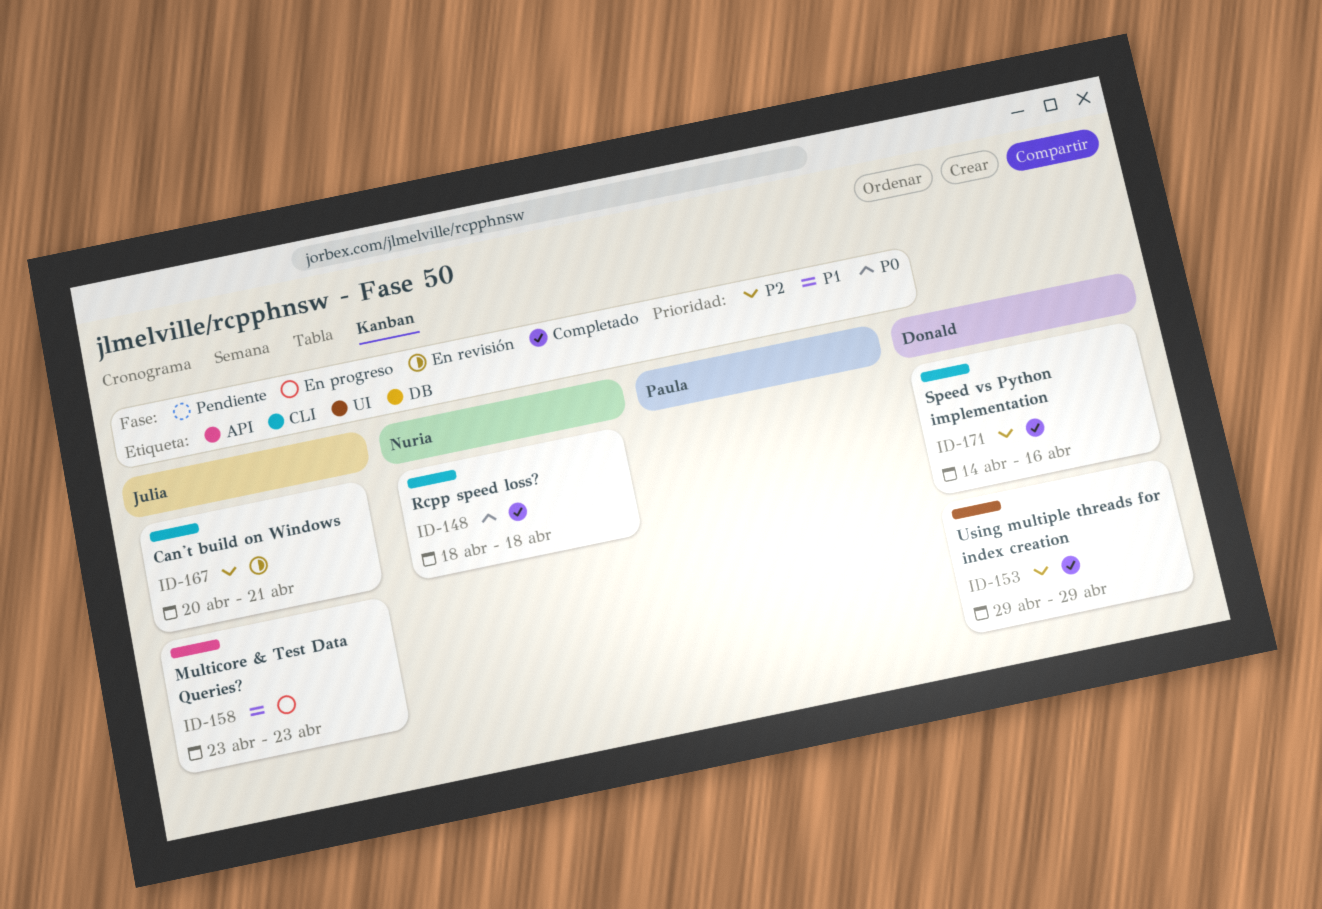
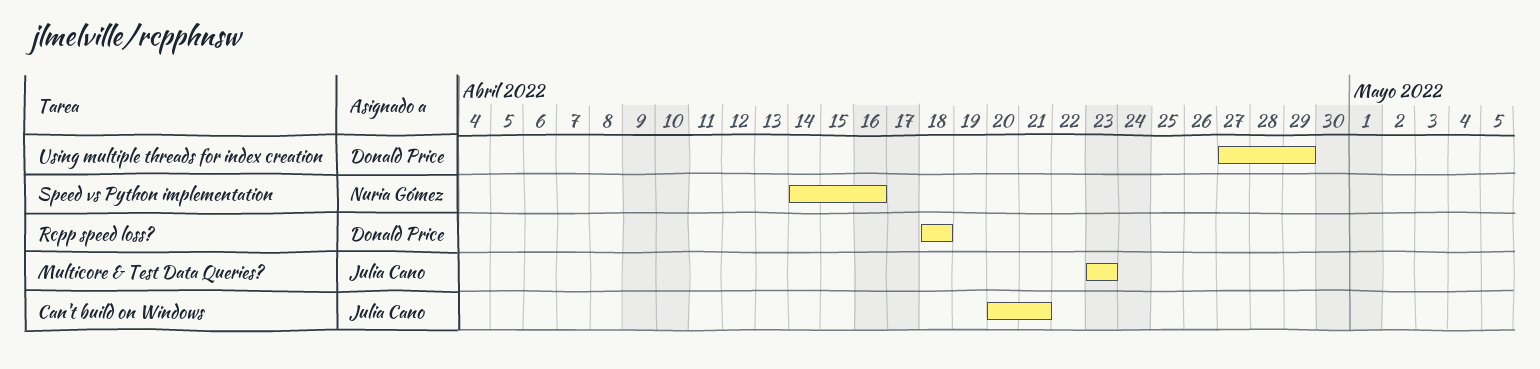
Rcpp speed loss?, owner: Nuria Gómez -> Donald Price
Speed vs Python implementation, owner: Donald Price -> Nuria Gómez
Using multiple threads for index creation, start: Apr 29 -> Apr 27

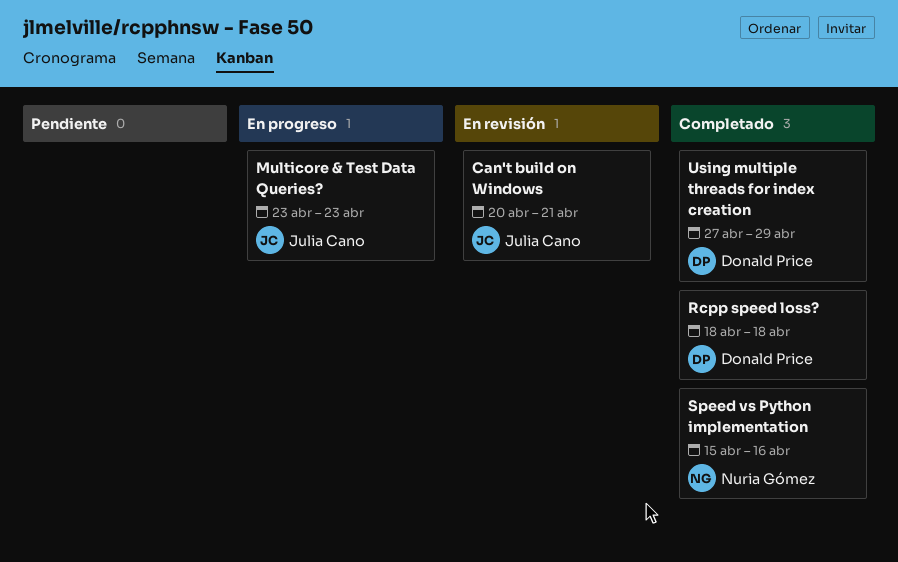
Speed vs Python implementation, start: Apr 14 -> Apr 15

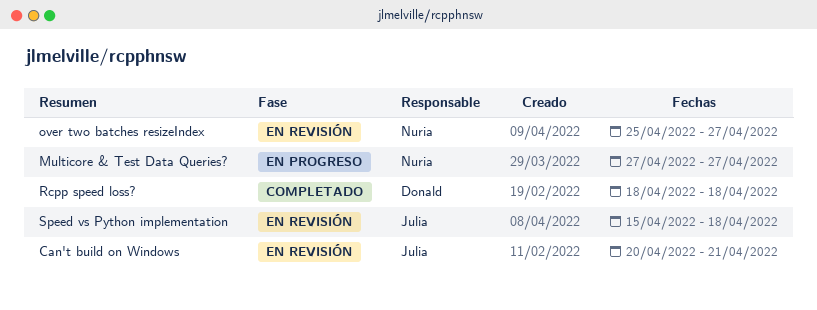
Multicore & Test Data Queries?, owner: Julia Cano -> Nuria Gómez
Multicore & Test Data Queries?, start: Apr 23 -> Apr 27
Multicore & Test Data Queries?, due: Apr 23 -> Apr 27
over two batches resizeIndex: none -> present
Speed vs Python implementation, status: Completado -> En revisión
Speed vs Python implementation, owner: Nuria Gómez -> Julia Cano
Speed vs Python implementation, due: Apr 16 -> Apr 18
Using multiple threads for index creation: present -> none

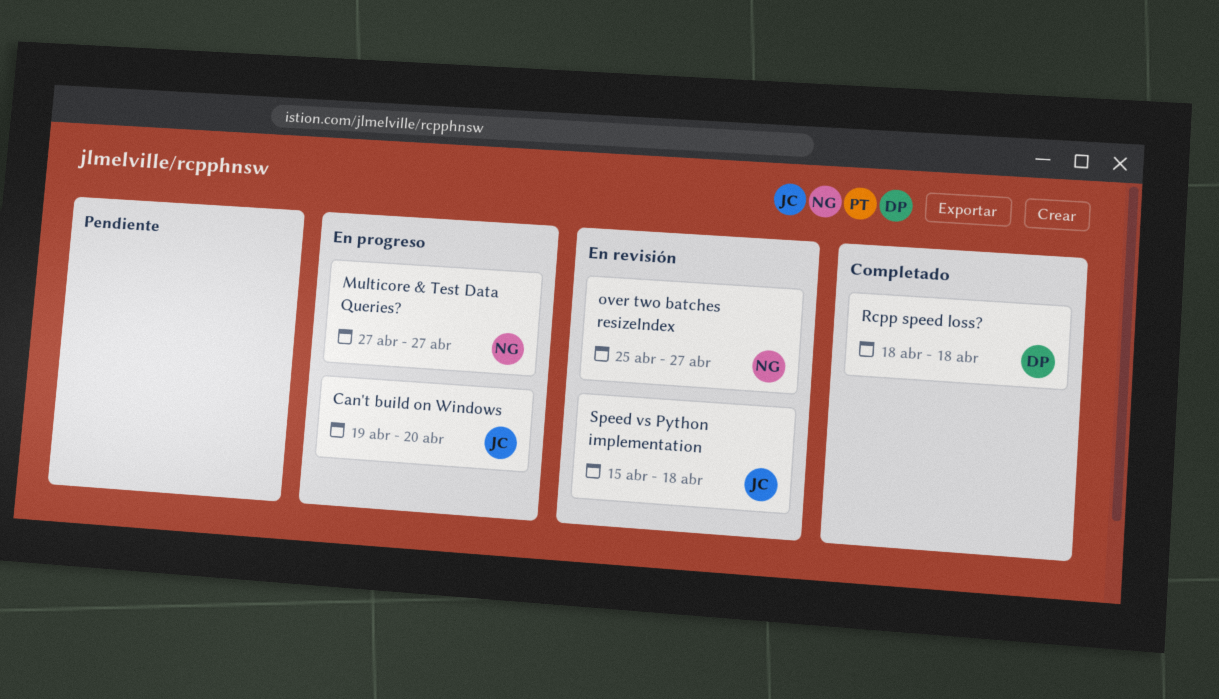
Can't build on Windows, status: En revisión -> En progreso
Can't build on Windows, start: Apr 20 -> Apr 19
Can't build on Windows, due: Apr 21 -> Apr 20

